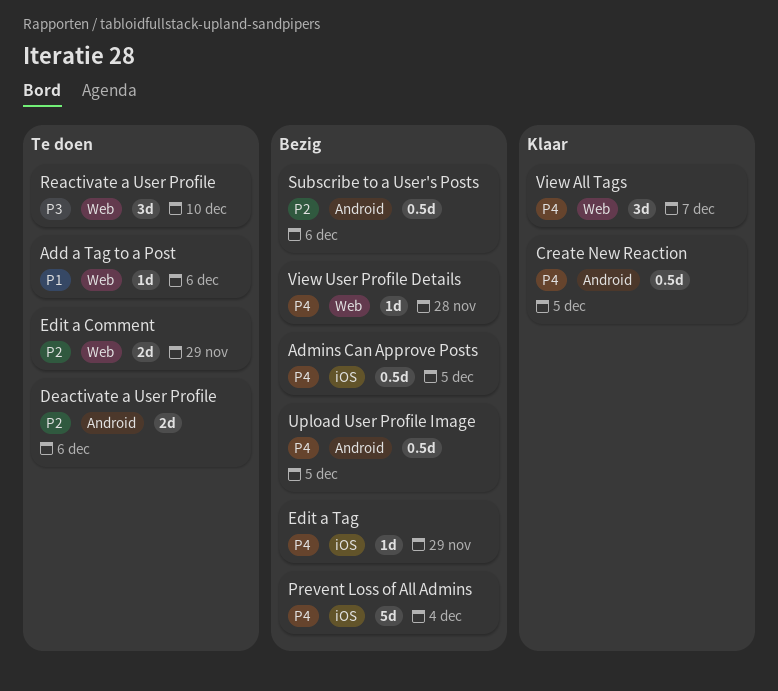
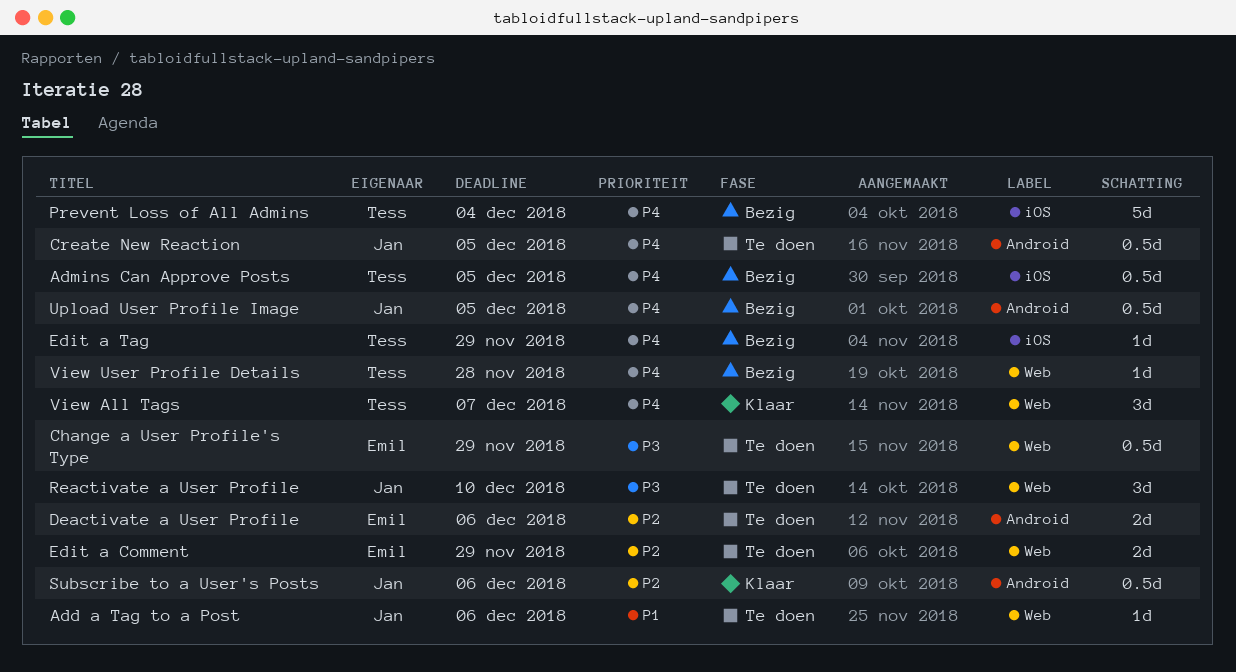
Change a User Profile's Type: none -> present
Create New Reaction, status: Klaar -> Te doen
Subscribe to a User's Posts, status: Bezig -> Klaar

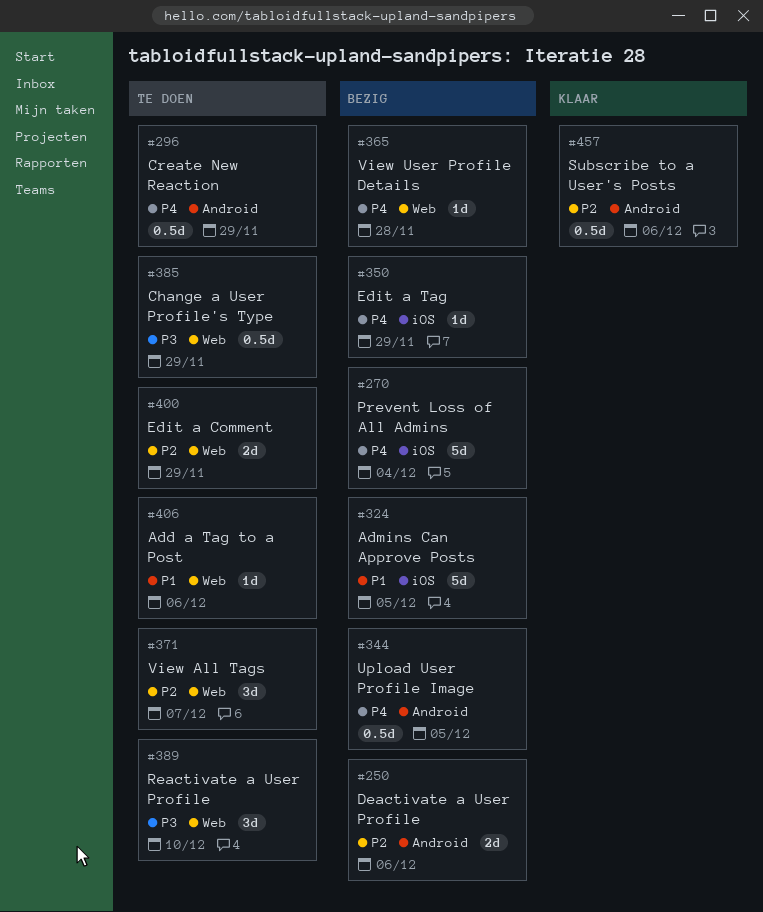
Admins Can Approve Posts, priority: P4 -> P1
Admins Can Approve Posts, estimate: 0.5d -> 5d
Create New Reaction, due: Dec 5 -> Nov 29
Deactivate a User Profile, status: Te doen -> Bezig
View All Tags, status: Klaar -> Te doen
View All Tags, priority: P4 -> P2

